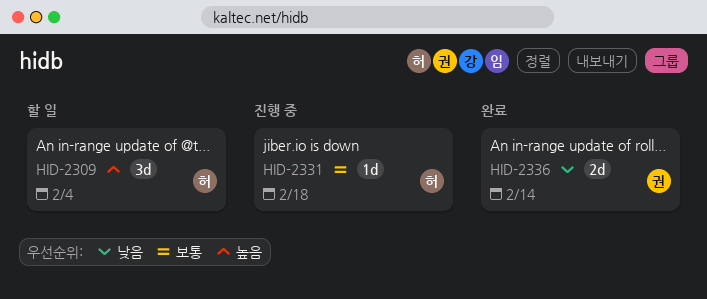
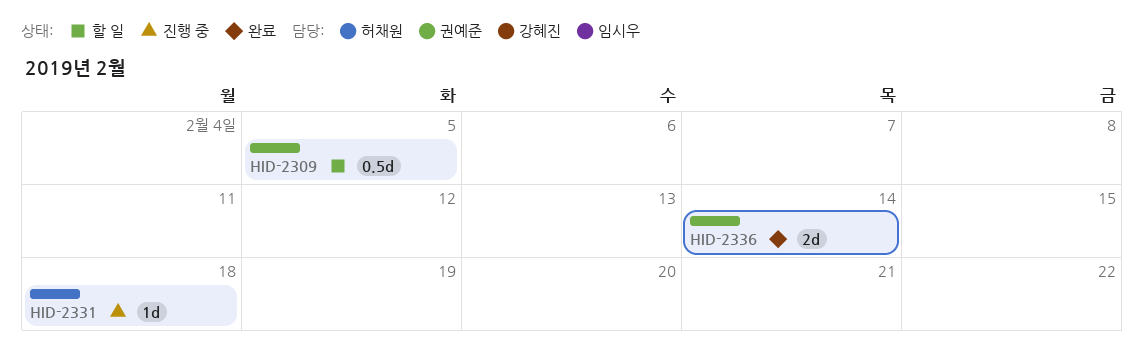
HID-2309, owner: 허채원 -> 권예준
HID-2309, estimate: 3d -> 0.5d
HID-2309, due: Feb 4 -> Feb 5

